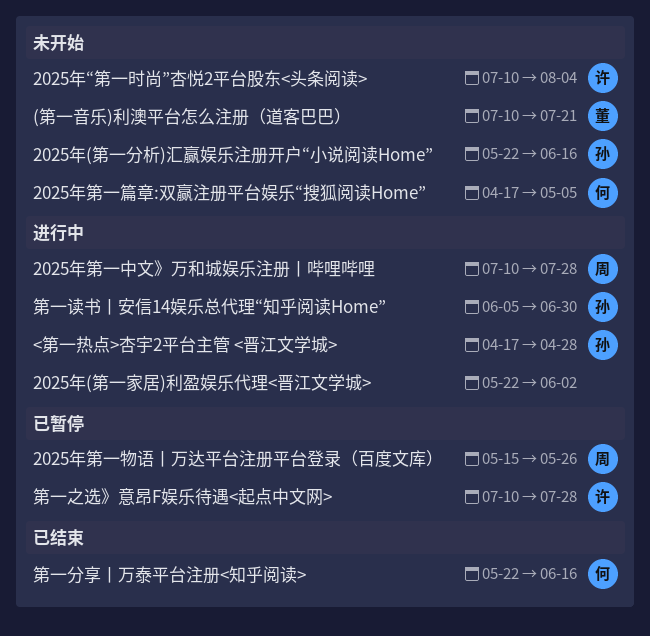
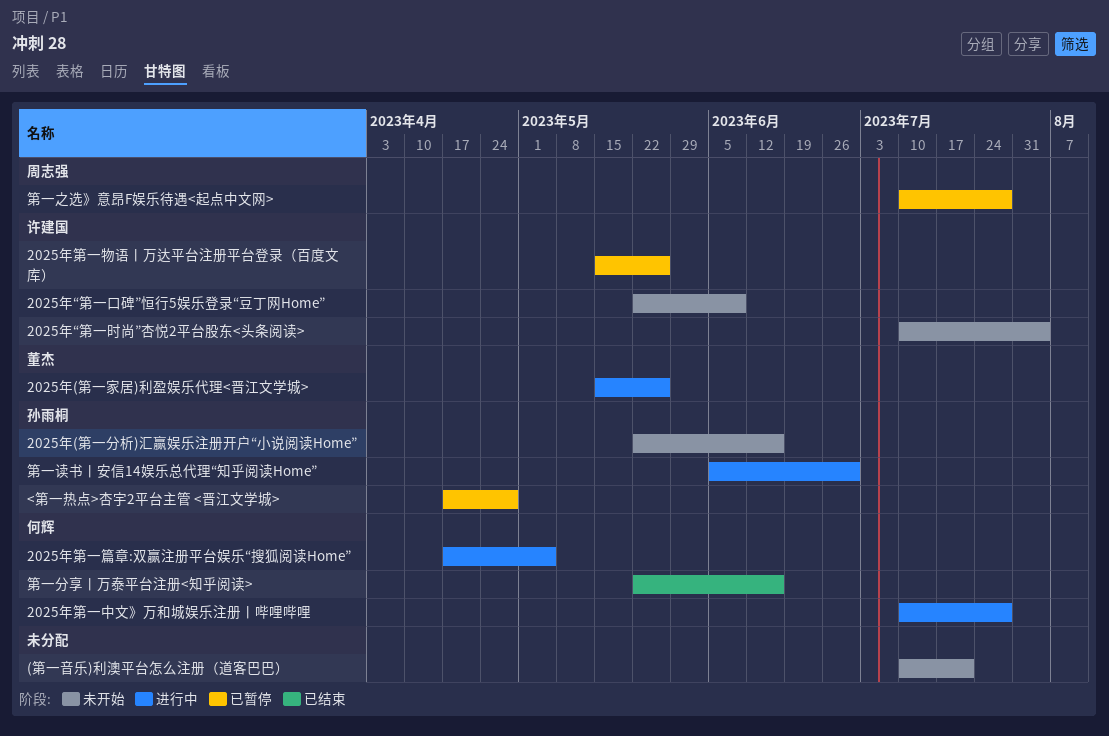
(第一音乐)利澳平台怎么注册（道客巴巴）, owner: 董杰 -> none
2025年(第一家居)利盈娱乐代理<晋江文学城>, owner: none -> 董杰
2025年(第一家居)利盈娱乐代理<晋江文学城>, start: May 22 -> May 15
2025年(第一家居)利盈娱乐代理<晋江文学城>, due: Jun 2 -> May 26
2025年“第一口碑”恒行5娱乐登录“豆丁网Home”: none -> present
2025年第一中文》万和城娱乐注册丨哔哩哔哩, owner: 周志强 -> 何辉
2025年第一物语丨万达平台注册平台登录（百度文库）, owner: 周志强 -> 许建国
2025年第一篇章:双赢注册平台娱乐“搜狐阅读Home”, status: 未开始 -> 进行中
<第一热点>杏宇2平台主管 <晋江文学城>, status: 进行中 -> 已暂停
第一之选》意昂F娱乐待遇<起点中文网>, owner: 许建国 -> 周志强

